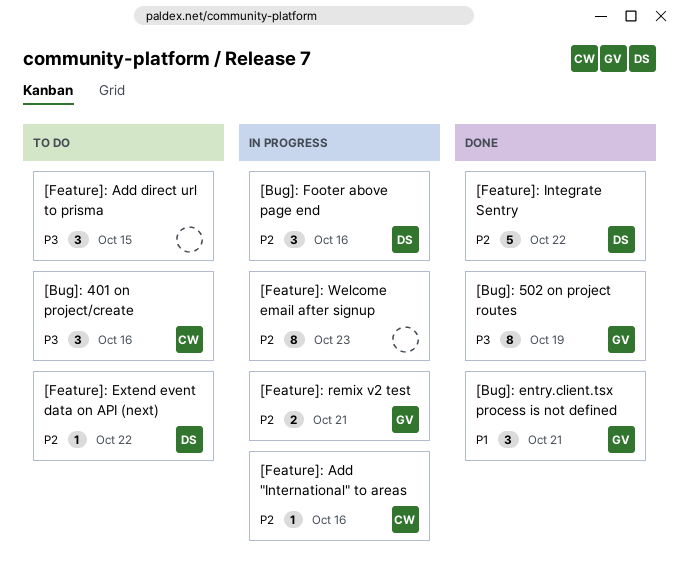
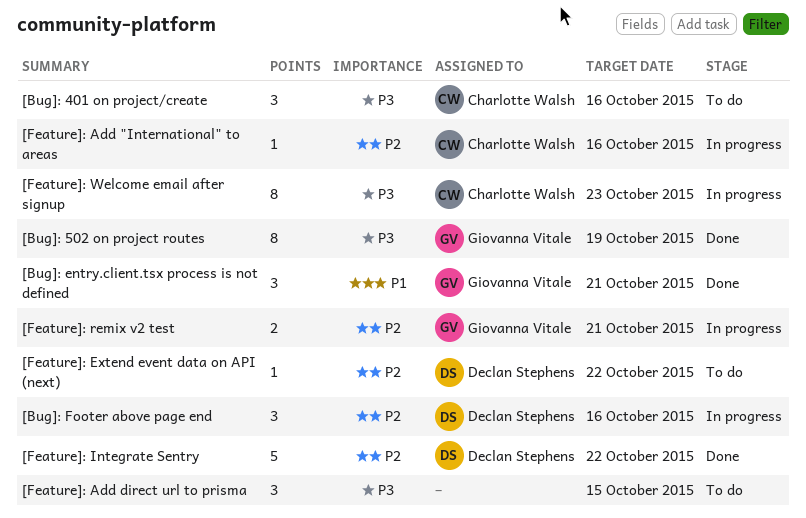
[Feature]: Welcome email after signup, owner: none -> Charlotte Walsh
[Feature]: Welcome email after signup, priority: P2 -> P3

